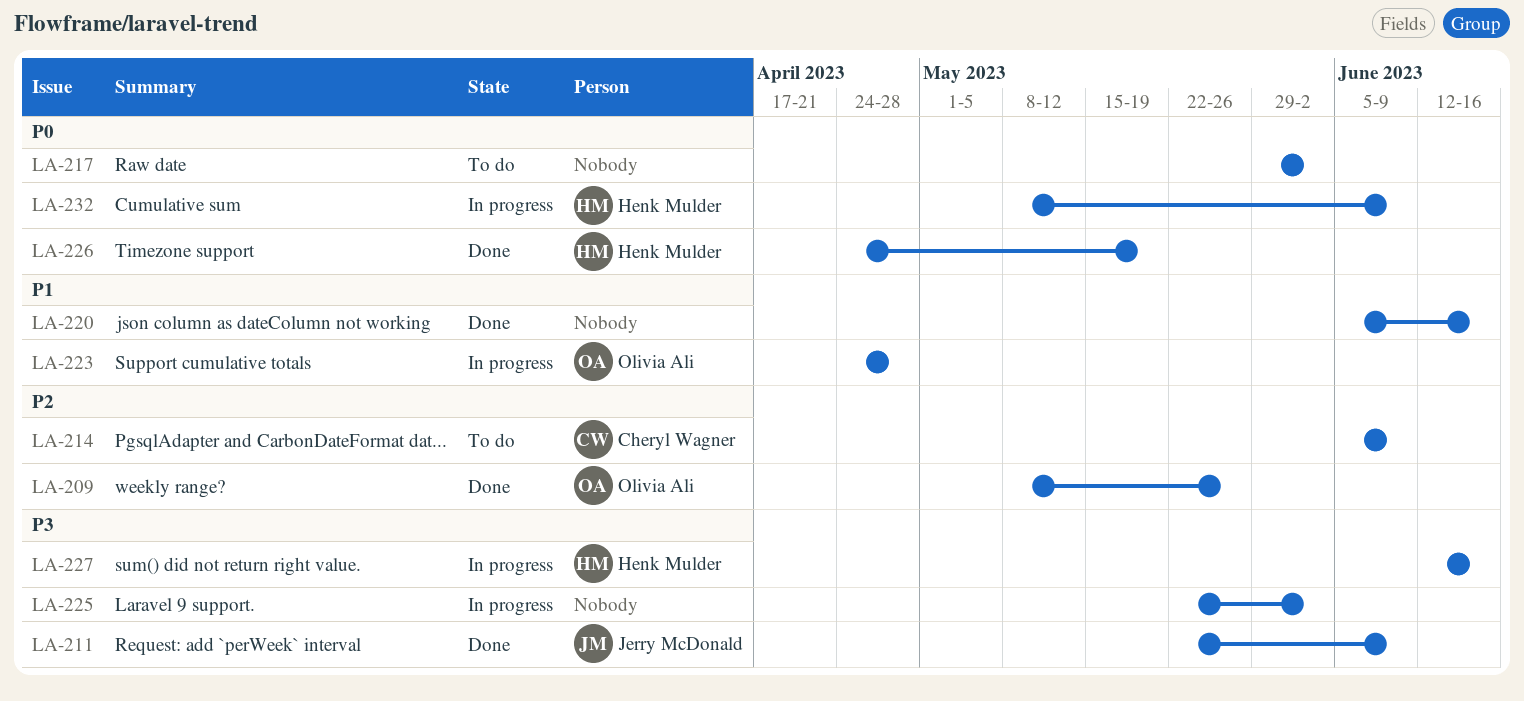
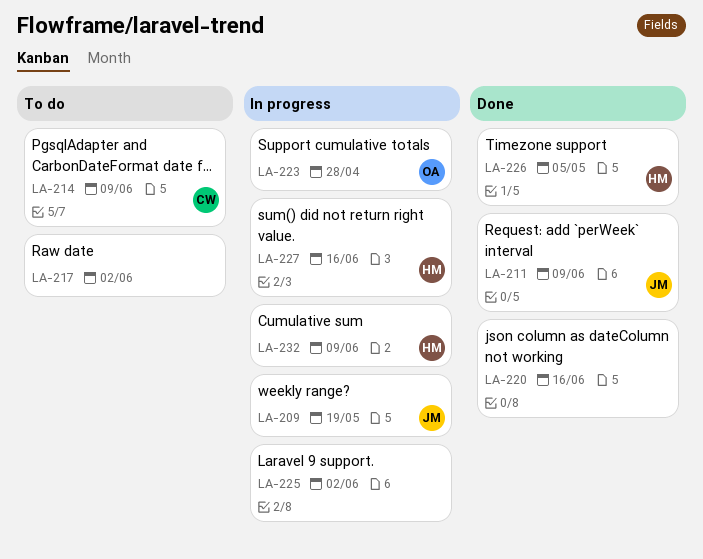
LA-209, status: Done -> In progress
LA-209, owner: Olivia Ali -> Jerry McDonald
LA-209, due: May 26 -> May 19
LA-226, due: May 19 -> May 5

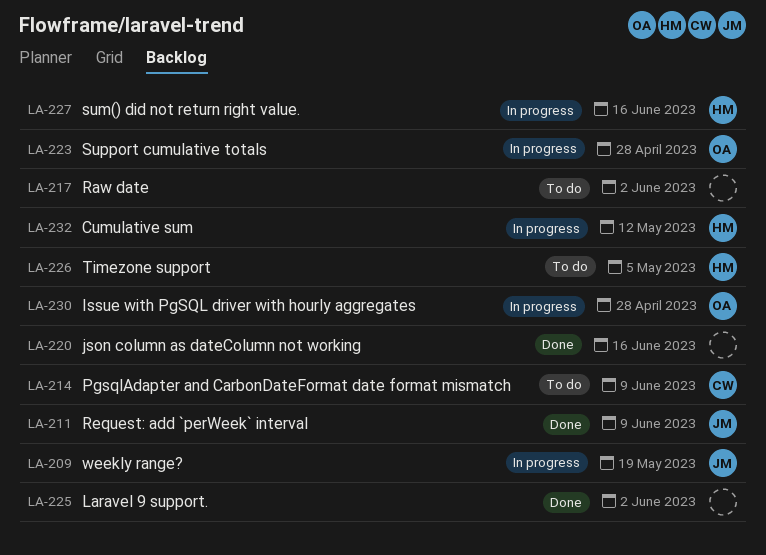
LA-225, status: In progress -> Done
LA-226, status: Done -> To do
LA-230: none -> present
LA-232, due: Jun 9 -> May 12

